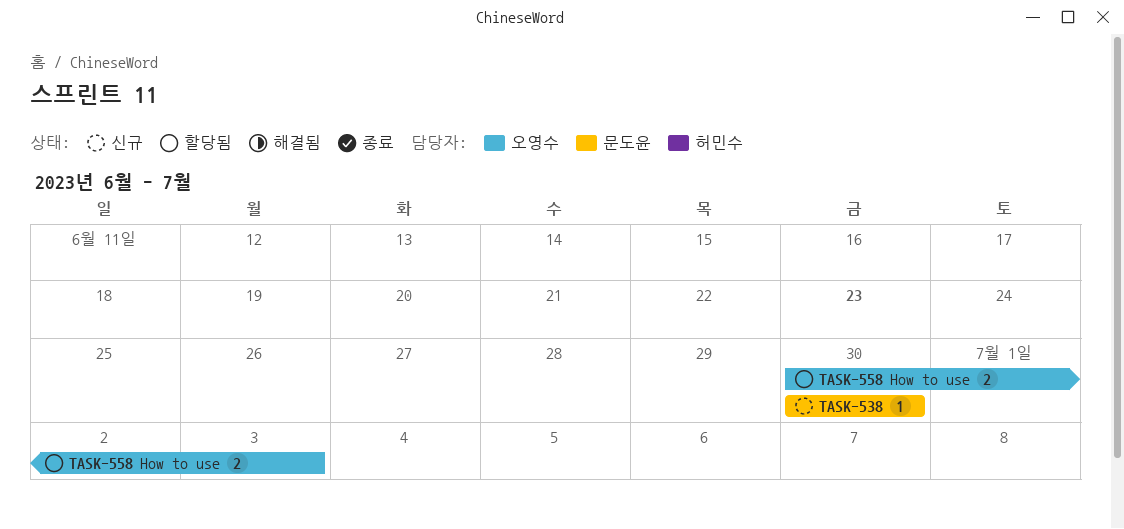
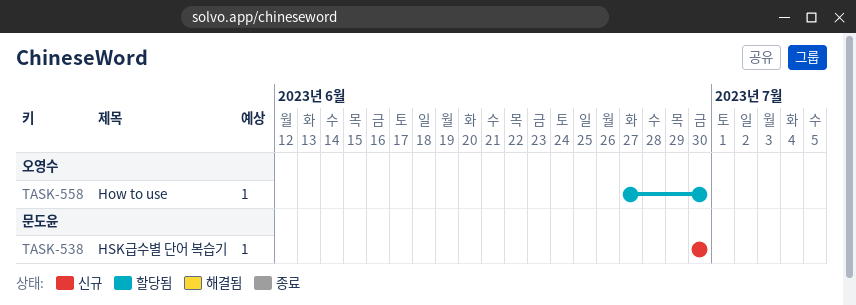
TASK-558, estimate: 2 -> 1
TASK-558, start: Jun 30 -> Jun 27
TASK-558, due: Jul 3 -> Jun 30

